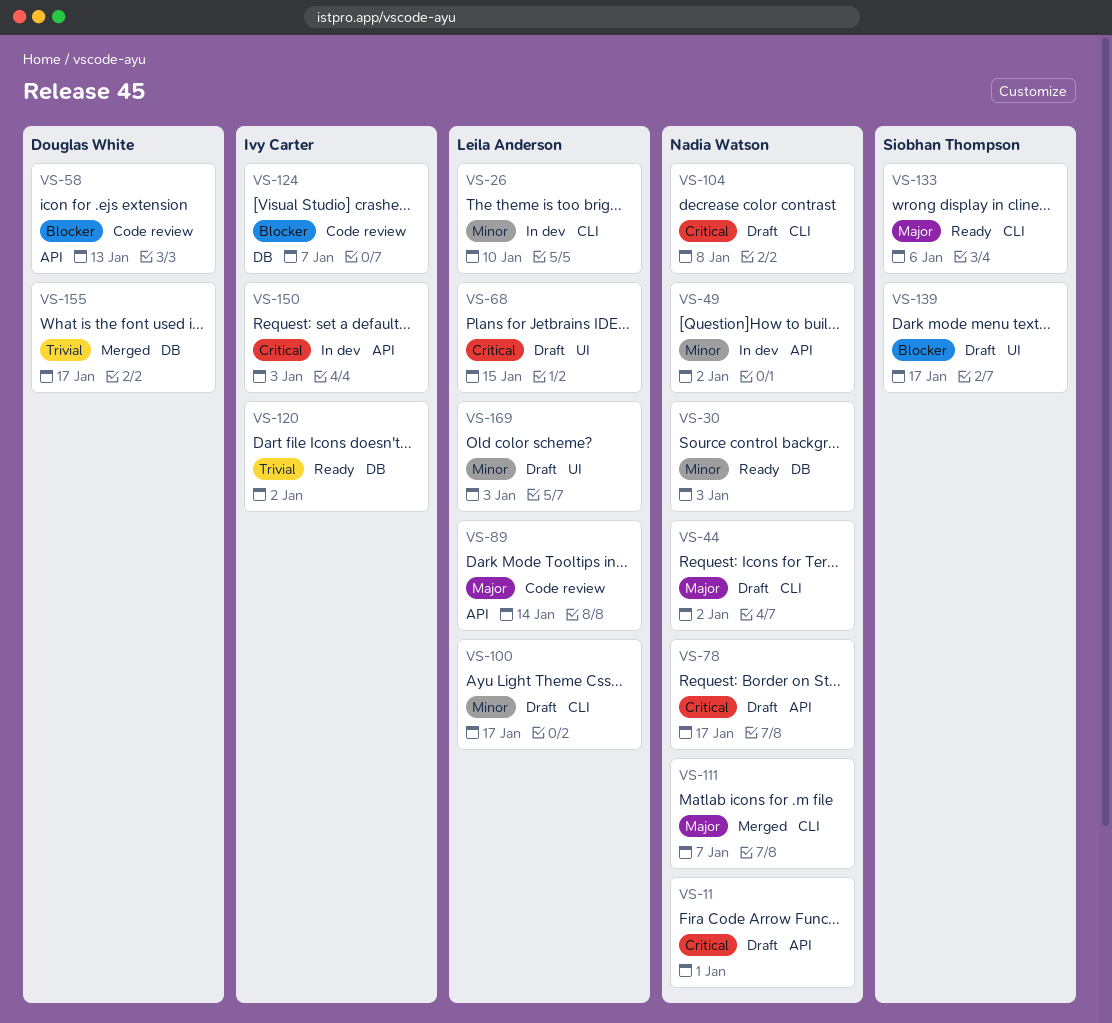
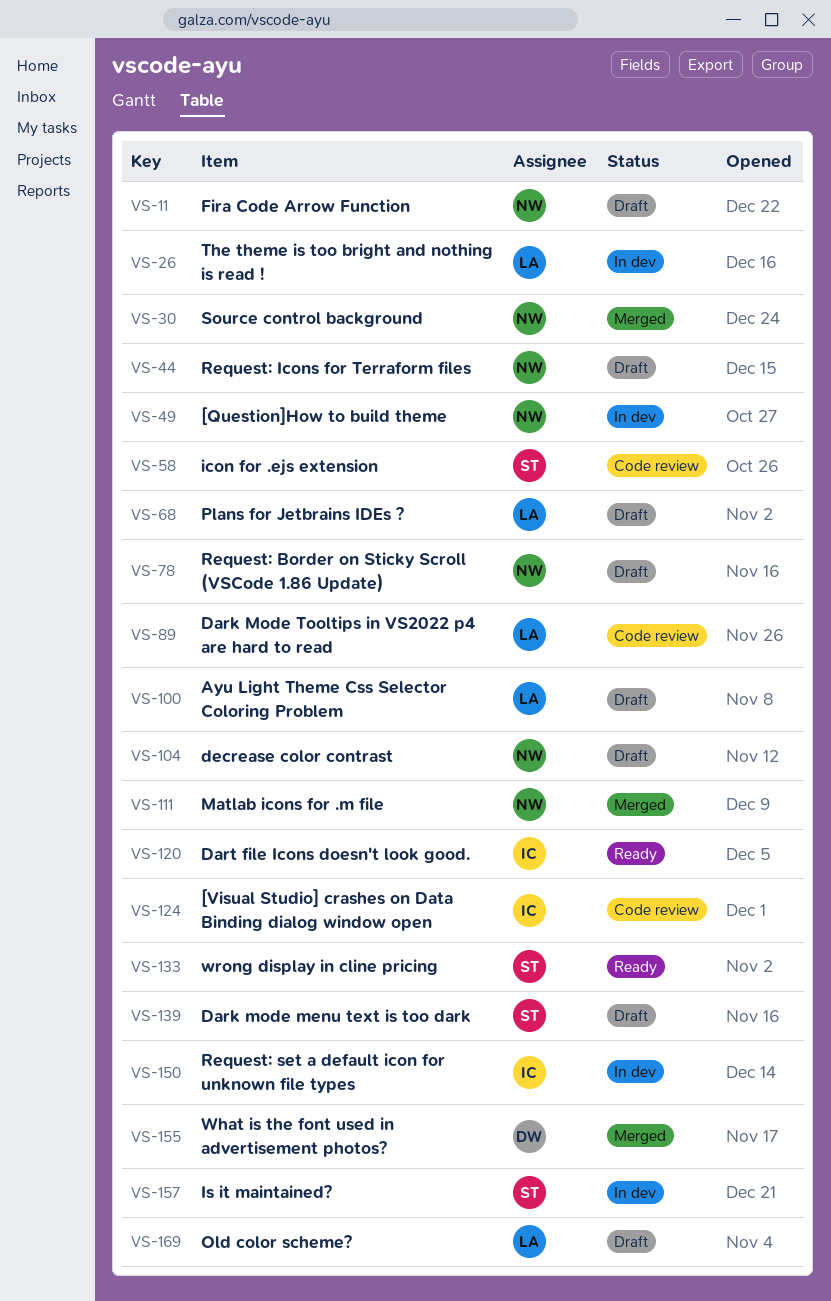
VS-30, status: Ready -> Merged
VS-58, owner: Douglas White -> Siobhan Thompson
VS-157: none -> present

